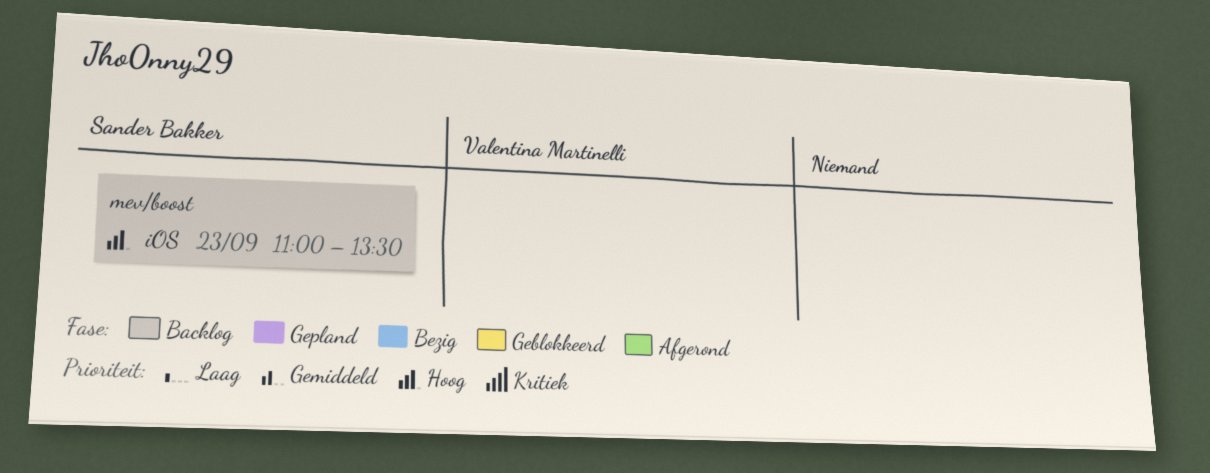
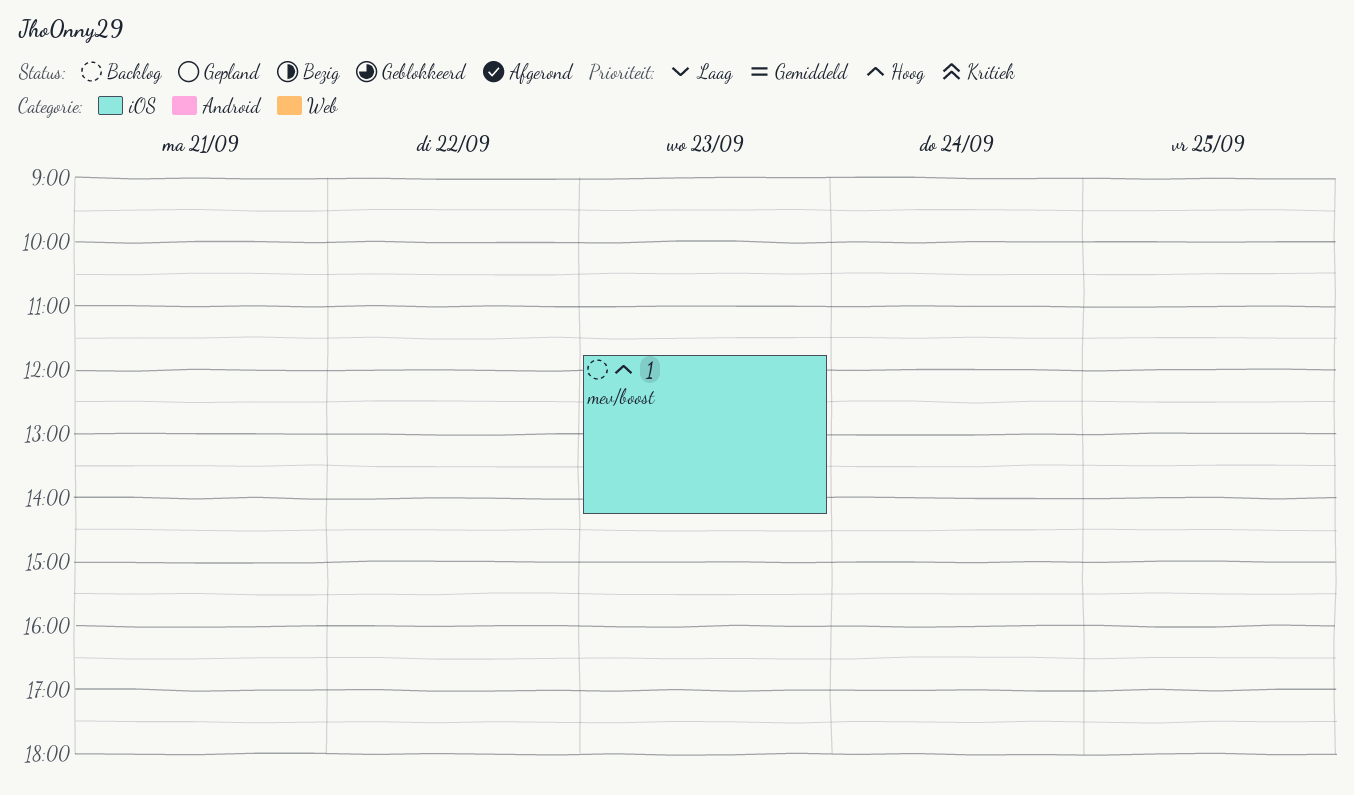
mev/boost, begins: 11:00 -> 11:45
mev/boost, ends: 13:30 -> 14:15

